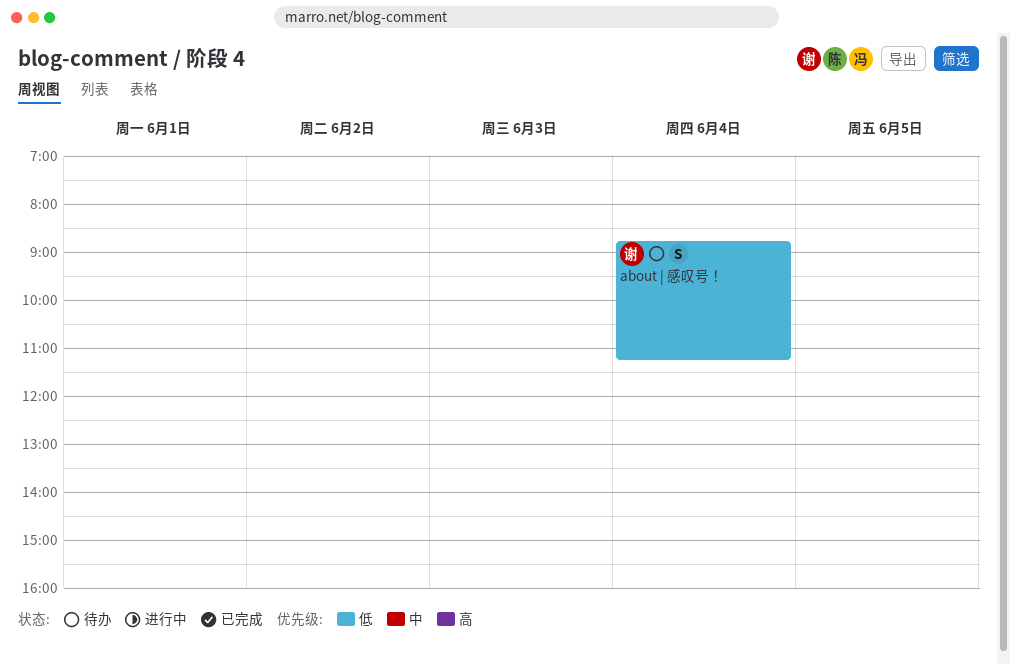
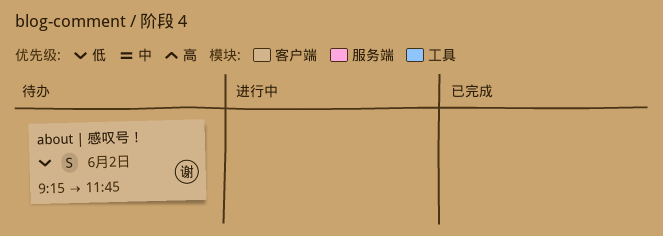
about | 感叹号！, day: Jun 4 -> Jun 2
about | 感叹号！, begins: 08:45 -> 09:15
about | 感叹号！, ends: 11:15 -> 11:45

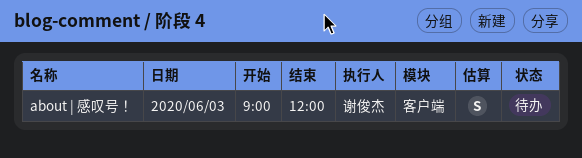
about | 感叹号！, day: Jun 2 -> Jun 3
about | 感叹号！, begins: 09:15 -> 09:00
about | 感叹号！, ends: 11:45 -> 12:00

